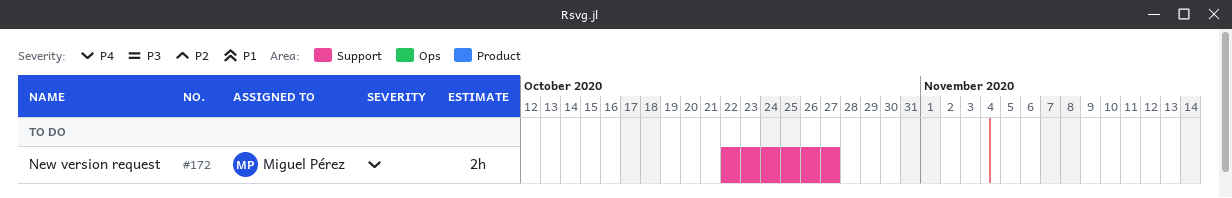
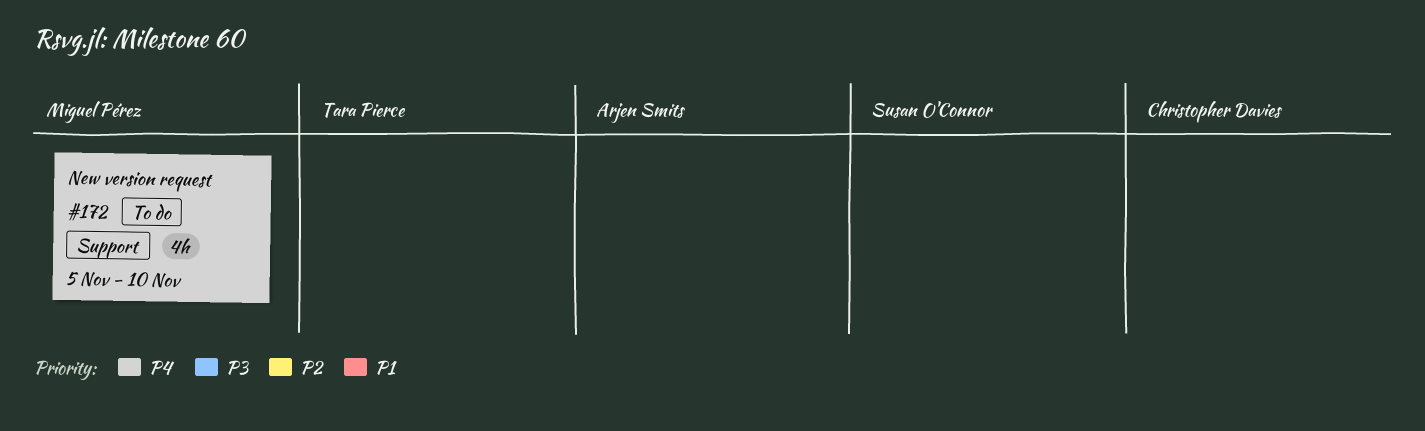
#172, estimate: 2h -> 4h
#172, start: Oct 22 -> Nov 5
#172, due: Oct 27 -> Nov 10

